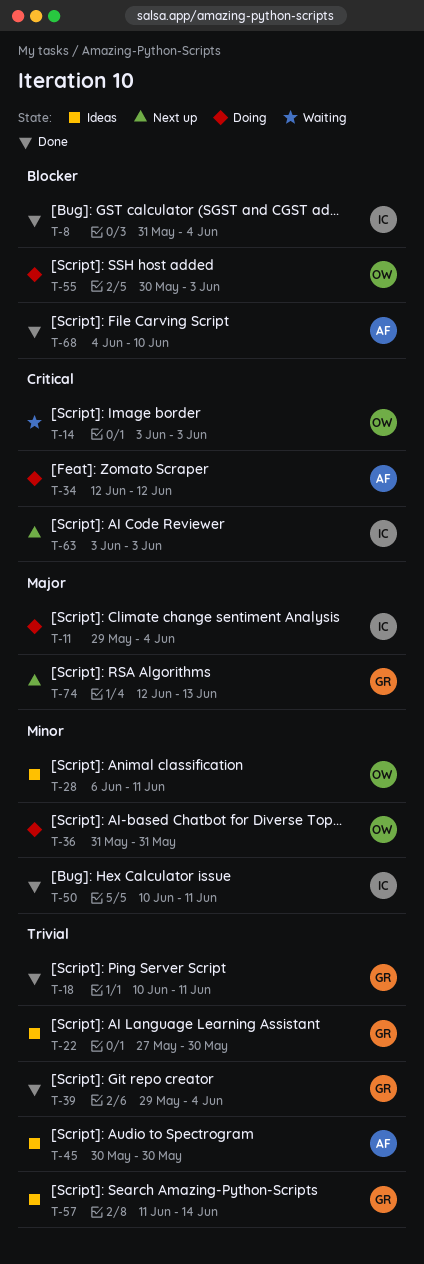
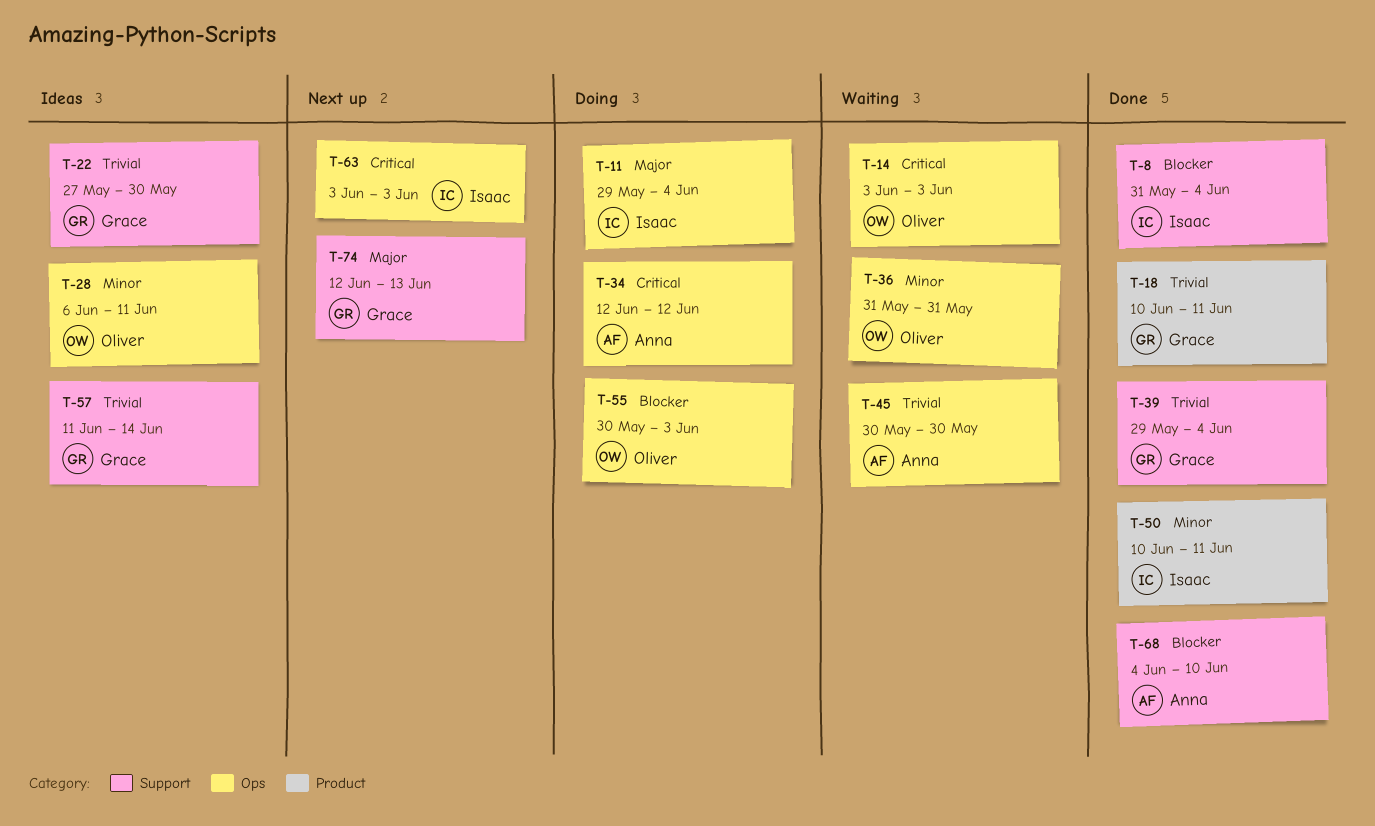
T-36, status: Doing -> Waiting
T-45, status: Ideas -> Waiting

